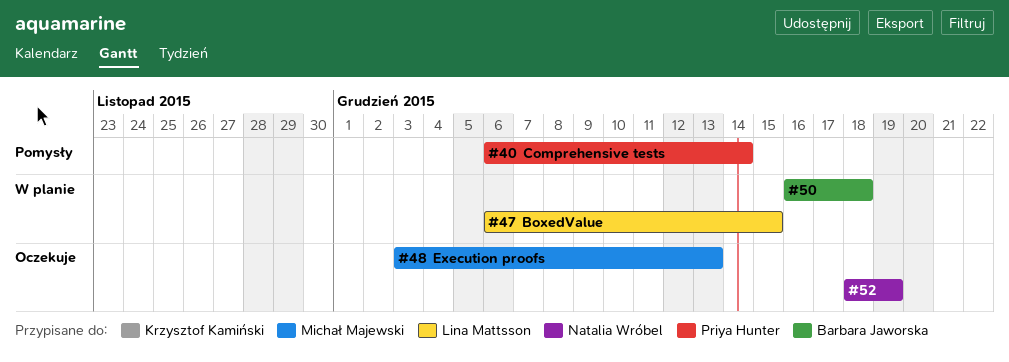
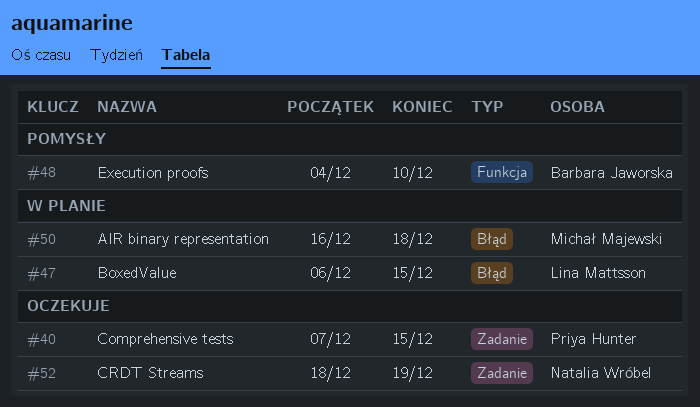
#40, status: Pomysły -> Oczekuje
#40, start: Dec 6 -> Dec 7
#40, due: Dec 14 -> Dec 15
#48, status: Oczekuje -> Pomysły
#48, owner: Michał Majewski -> Barbara Jaworska
#48, start: Dec 3 -> Dec 4
#48, due: Dec 13 -> Dec 10
#50, owner: Barbara Jaworska -> Michał Majewski

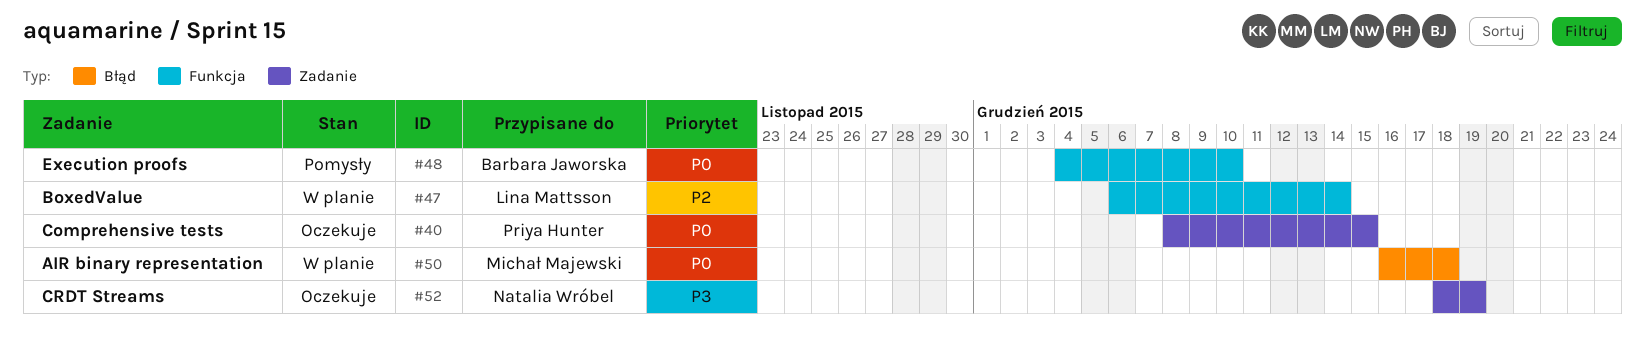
#40, start: Dec 7 -> Dec 8
#47, label: Błąd -> Funkcja
#47, due: Dec 15 -> Dec 14

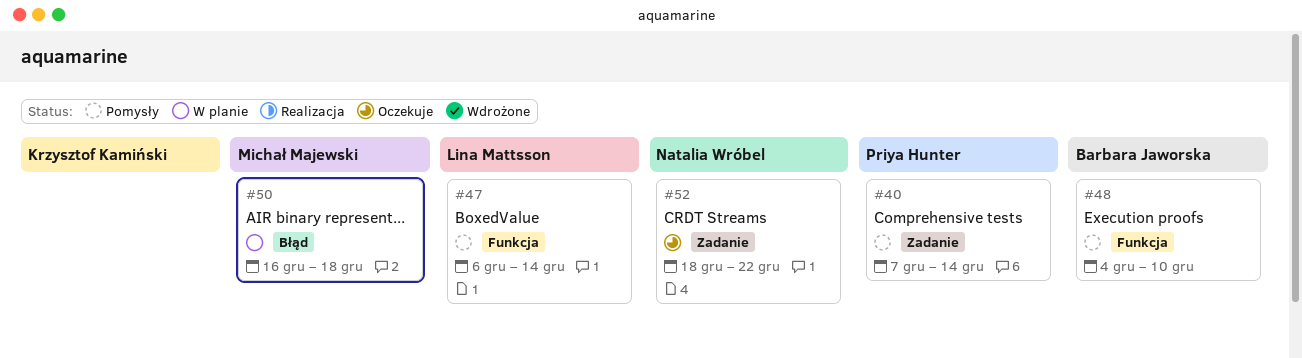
#40, status: Oczekuje -> Pomysły
#40, start: Dec 8 -> Dec 7
#40, due: Dec 15 -> Dec 14
#47, status: W planie -> Pomysły
#52, due: Dec 19 -> Dec 22

